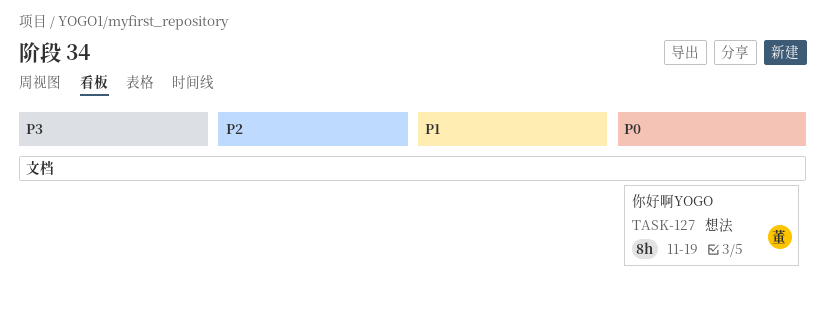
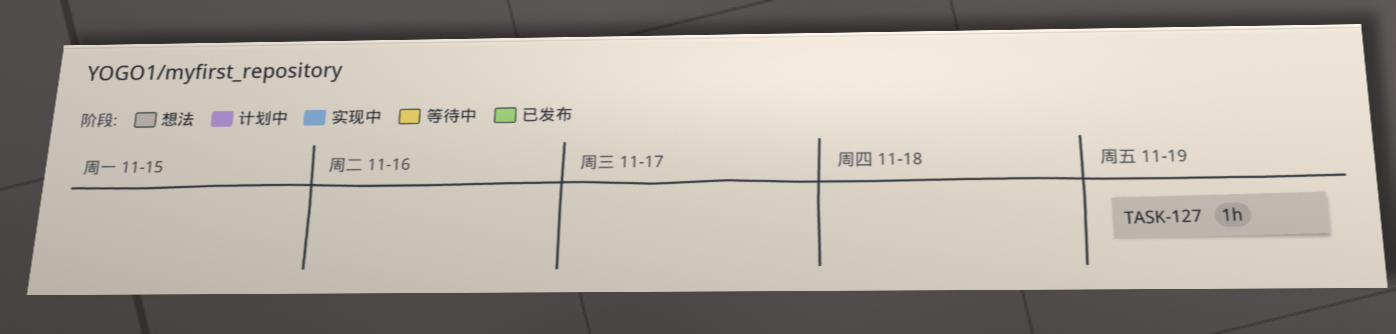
TASK-127, estimate: 8h -> 1h

